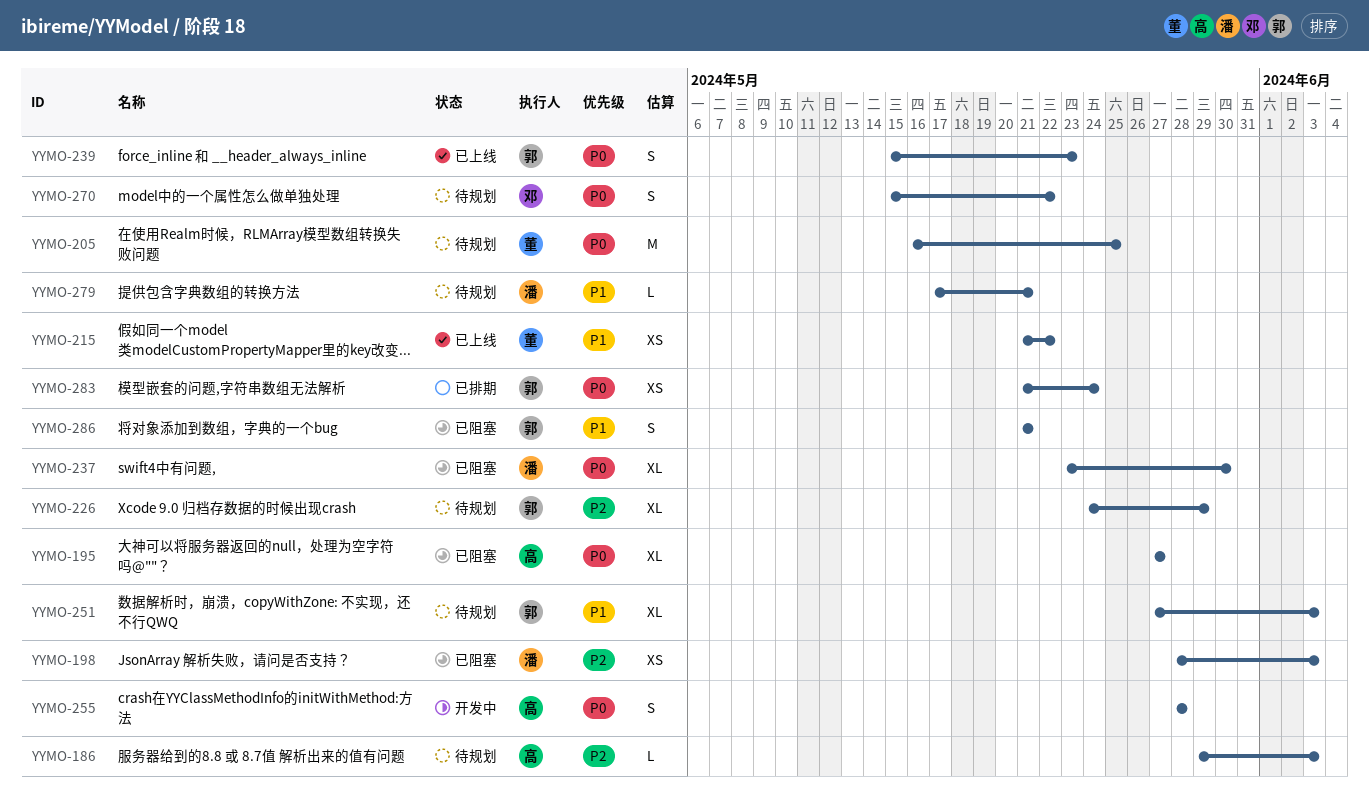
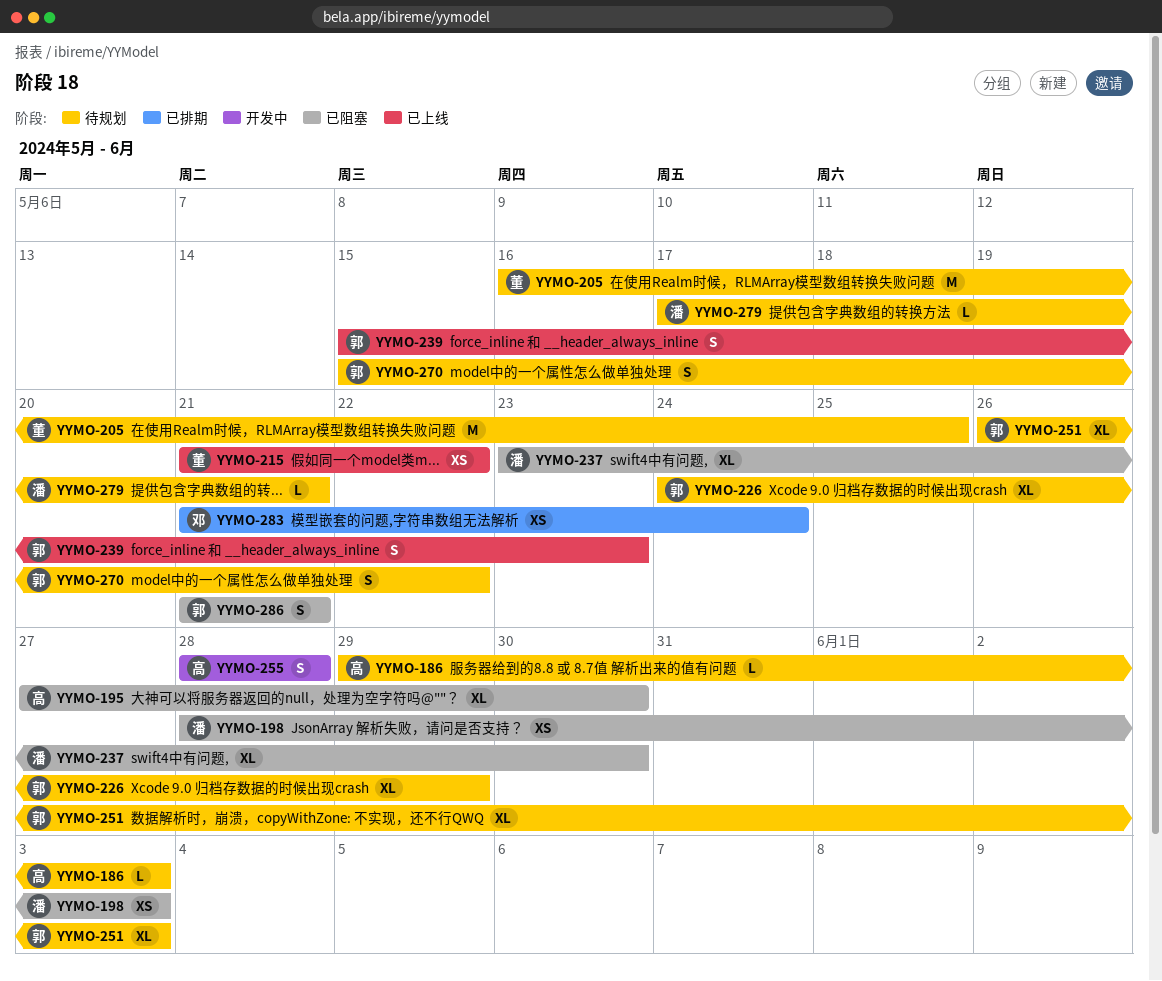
YYMO-195, due: May 27 -> May 30
YYMO-251, start: May 27 -> May 26
YYMO-270, owner: 邓 -> 郭
YYMO-283, owner: 郭 -> 邓

